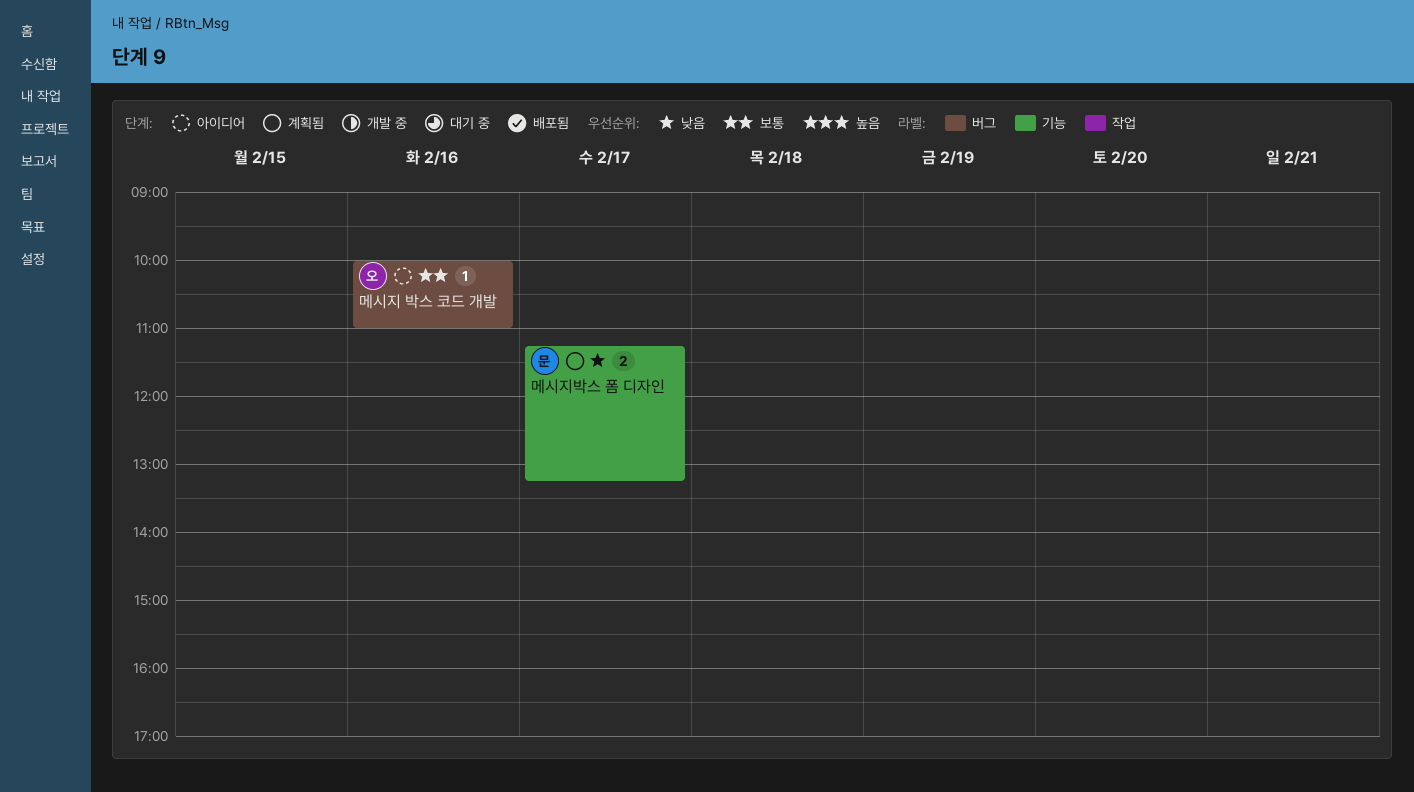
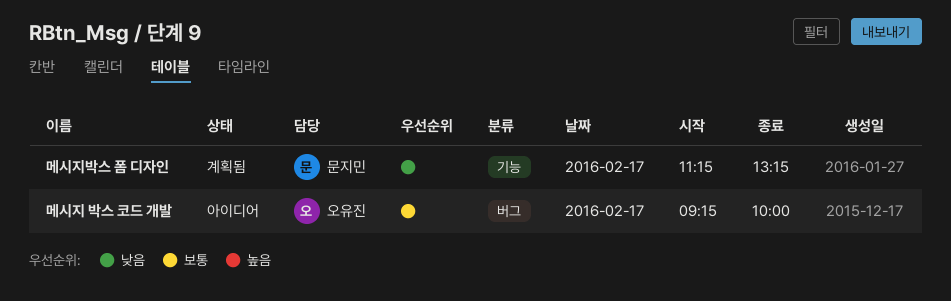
메시지 박스 코드 개발, day: Feb 16 -> Feb 17
메시지 박스 코드 개발, begins: 10:00 -> 09:15
메시지 박스 코드 개발, ends: 11:00 -> 10:00

